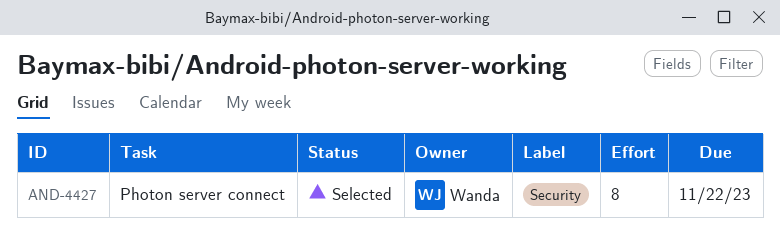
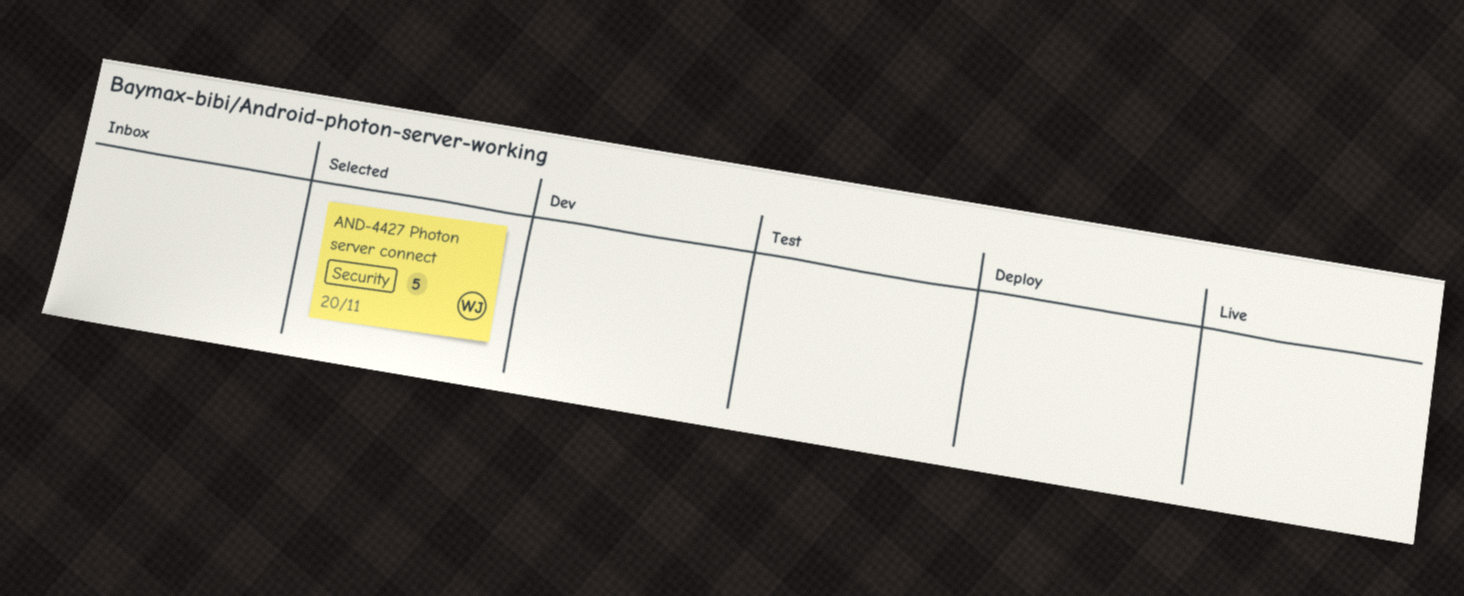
AND-4427, estimate: 8 -> 5
AND-4427, due: Nov 22 -> Nov 20

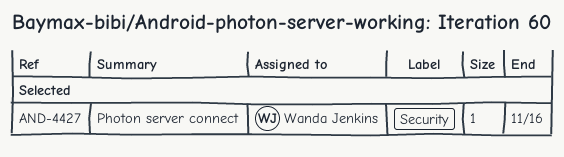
AND-4427, estimate: 5 -> 1
AND-4427, due: Nov 20 -> Nov 16

